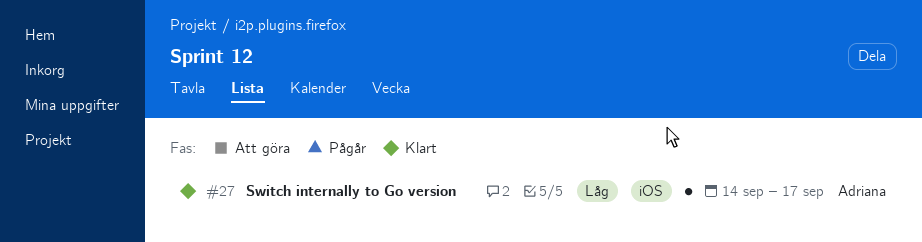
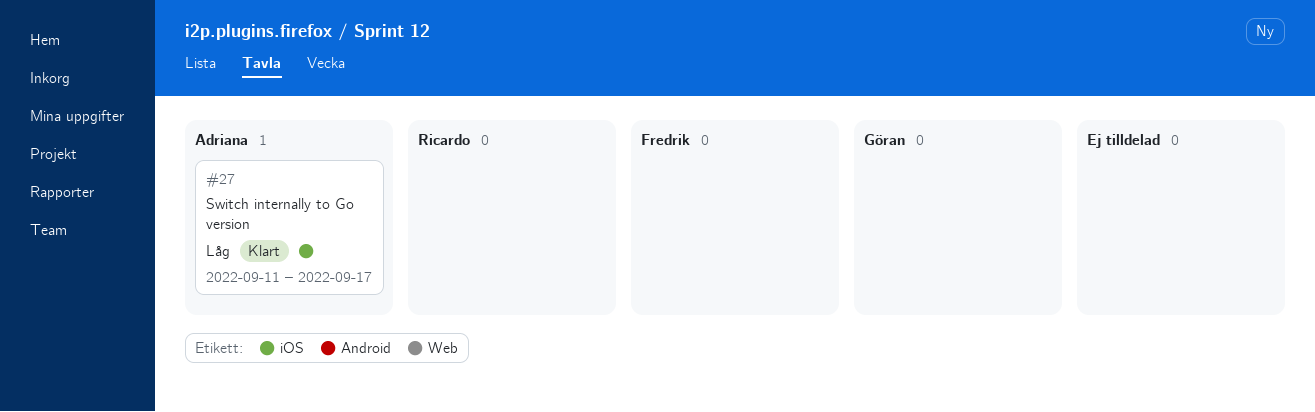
#27, start: Sep 14 -> Sep 11

